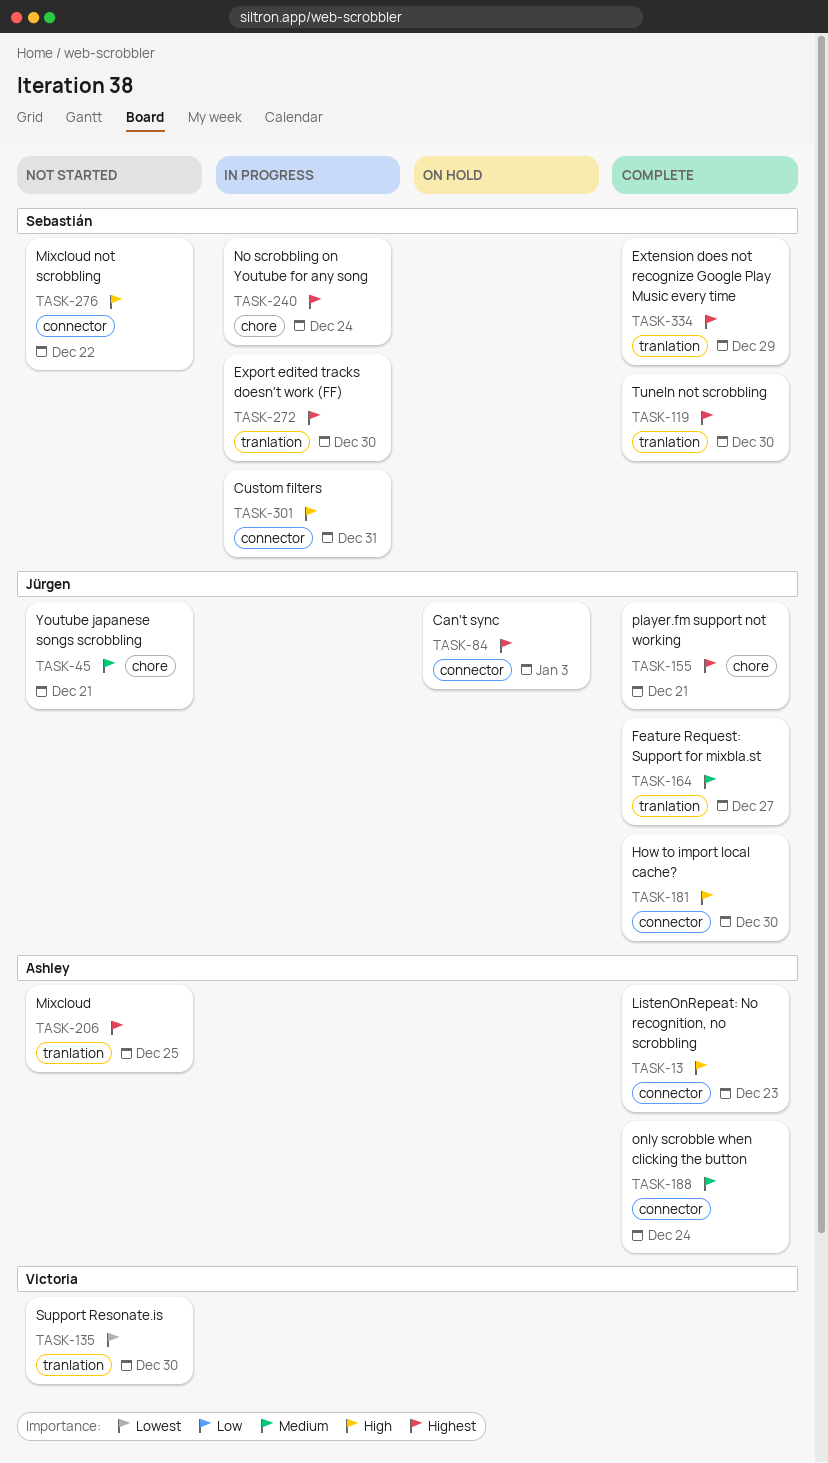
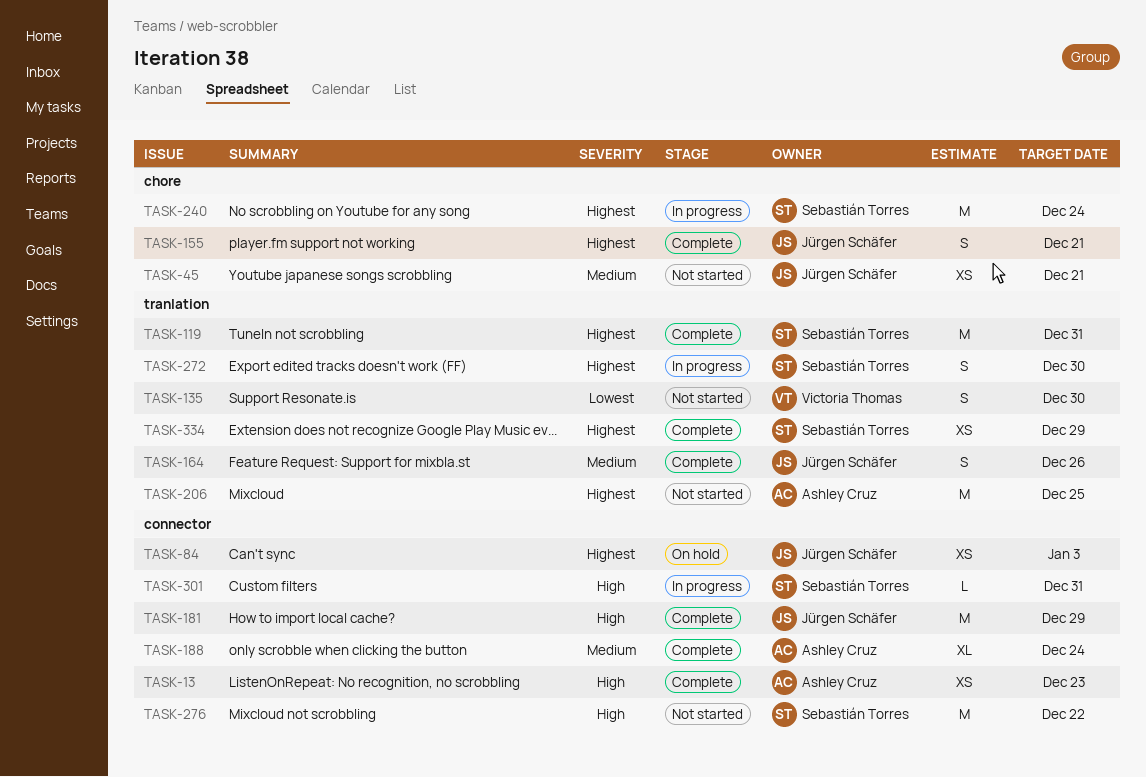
TASK-119, due: Dec 30 -> Dec 31
TASK-164, due: Dec 27 -> Dec 26
TASK-181, due: Dec 30 -> Dec 29

